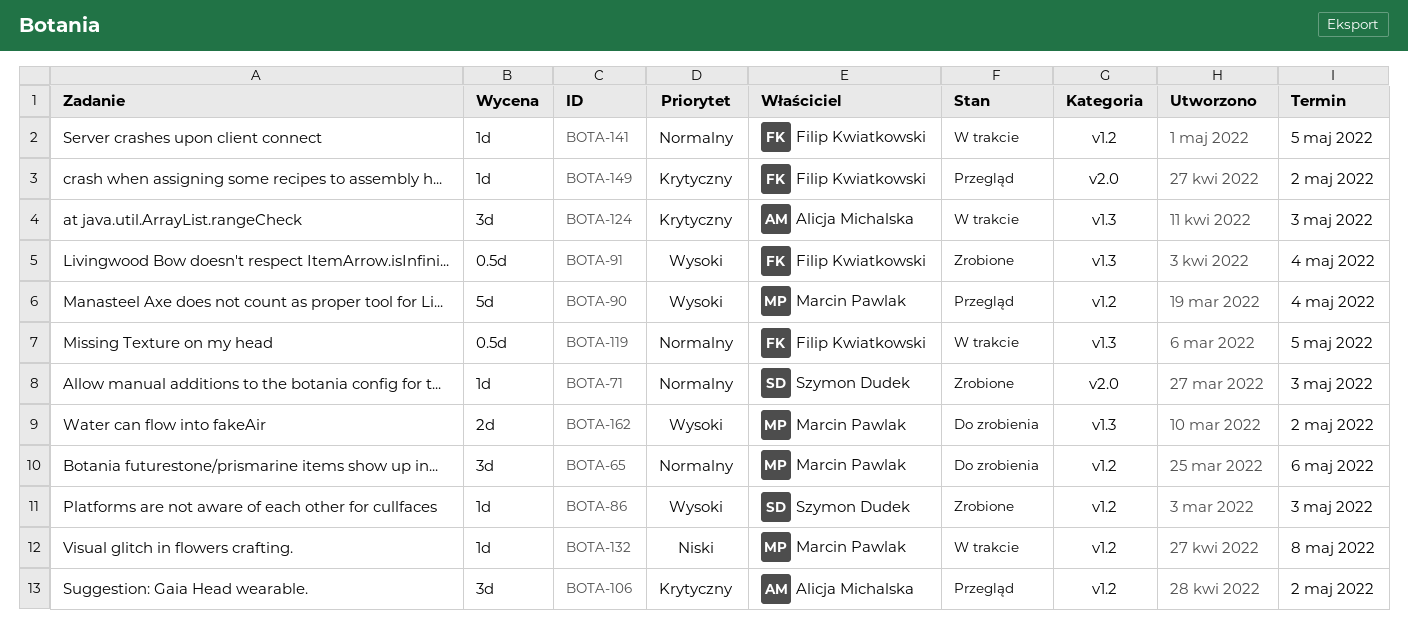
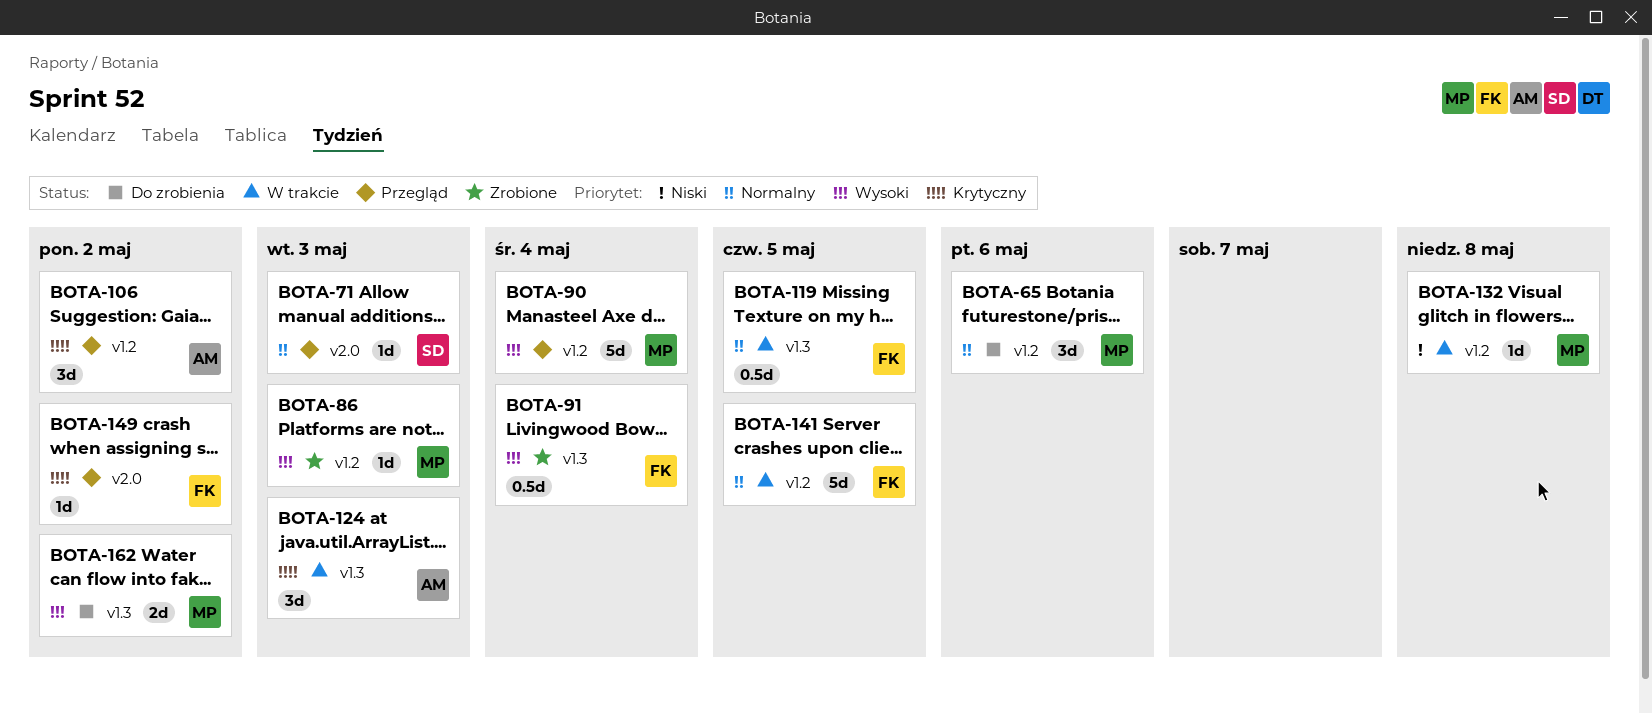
BOTA-71, status: Zrobione -> Przegląd
BOTA-86, owner: Szymon Dudek -> Marcin Pawlak
BOTA-141, estimate: 1d -> 5d

